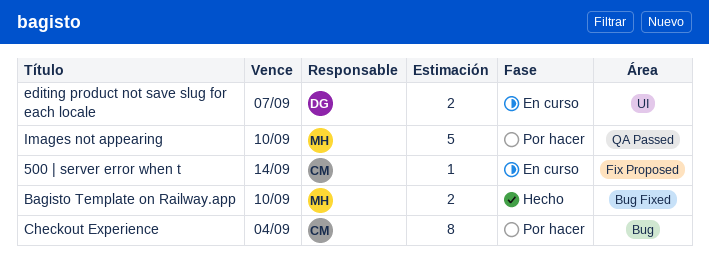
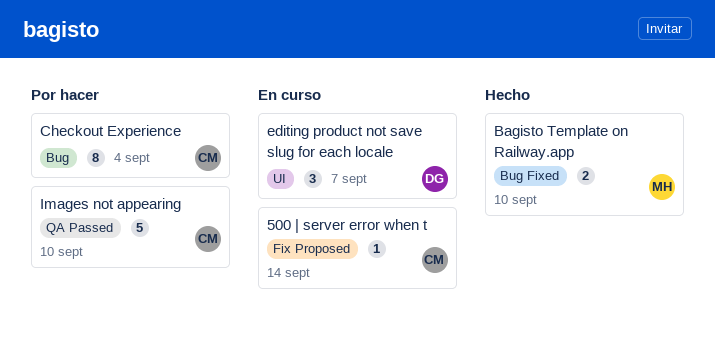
editing product not save slug for each locale, estimate: 2 -> 3
Images not appearing, owner: MH -> CM

